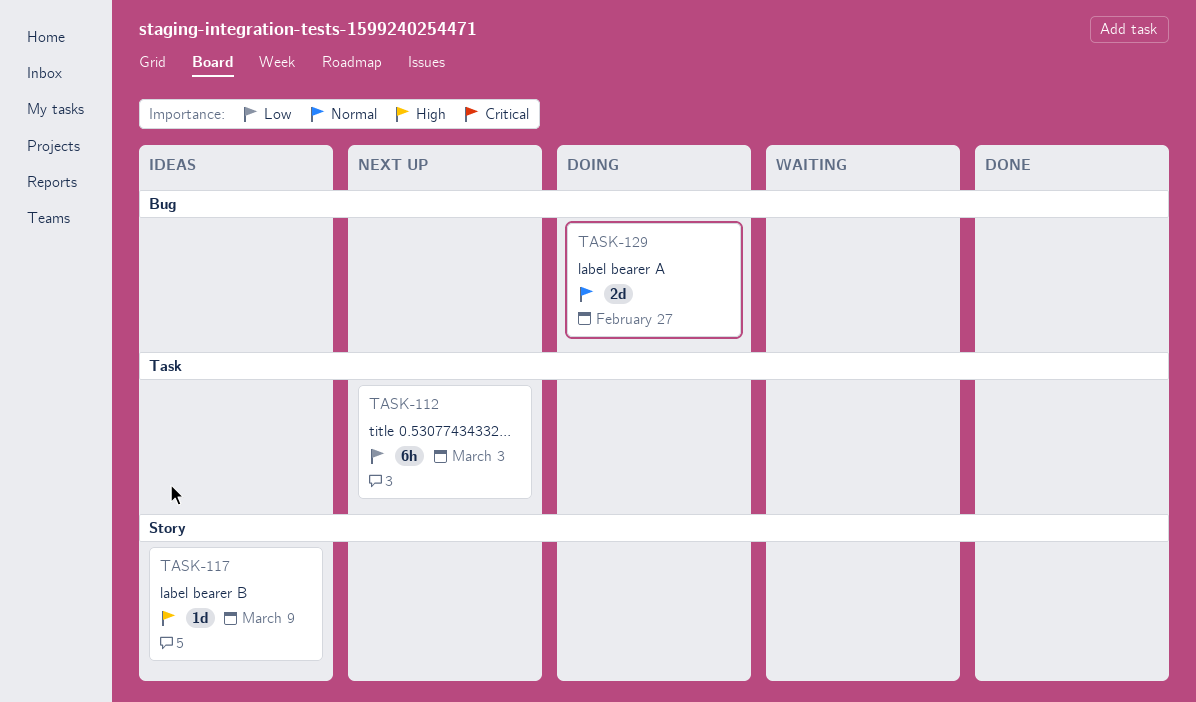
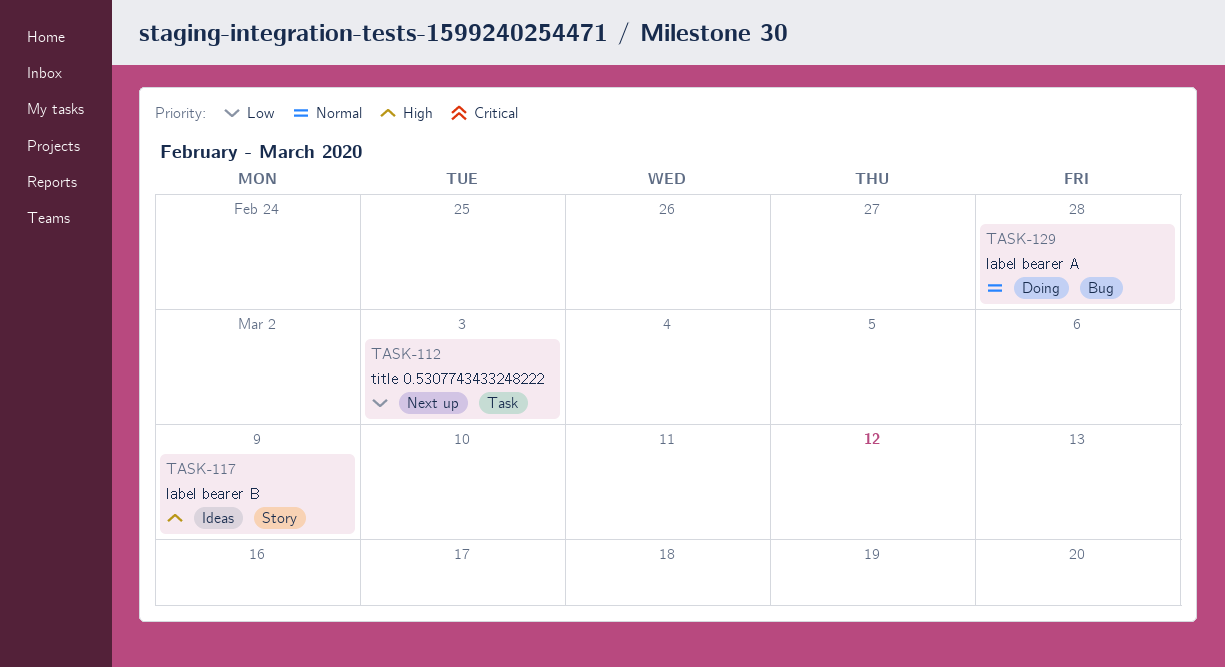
TASK-129, due: Feb 27 -> Feb 28

